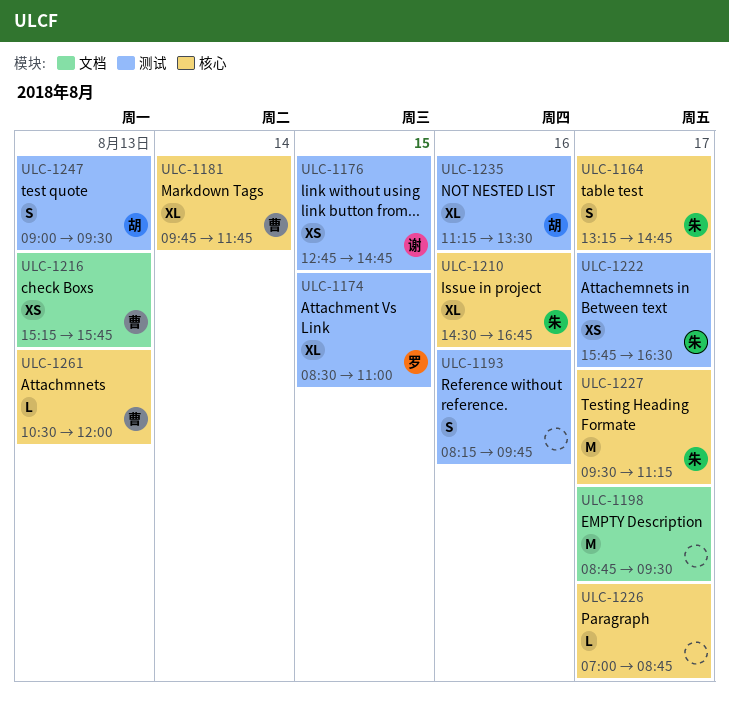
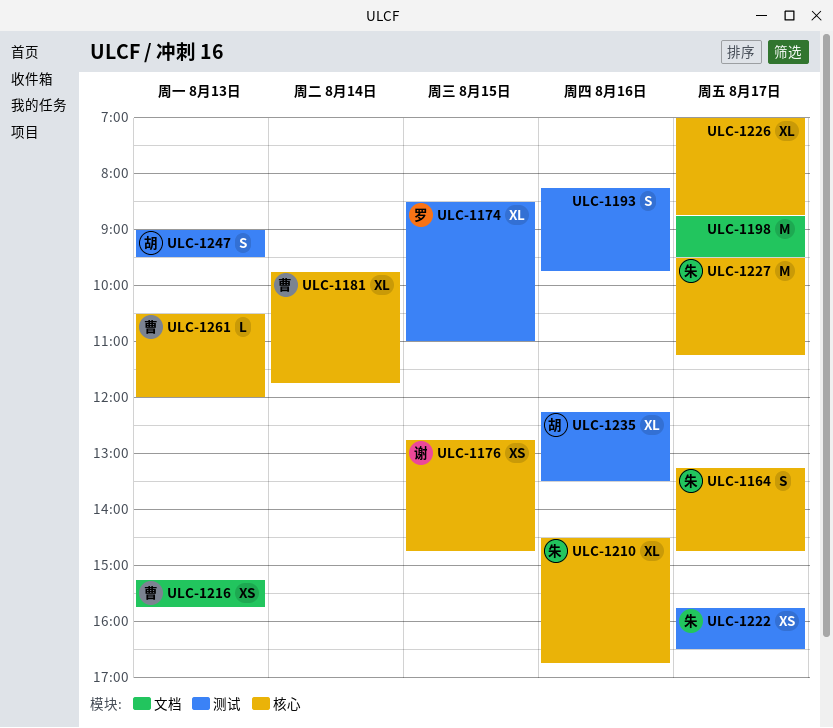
ULC-1176, label: 测试 -> 核心
ULC-1226, estimate: L -> XL
ULC-1235, begins: 11:15 -> 12:15

